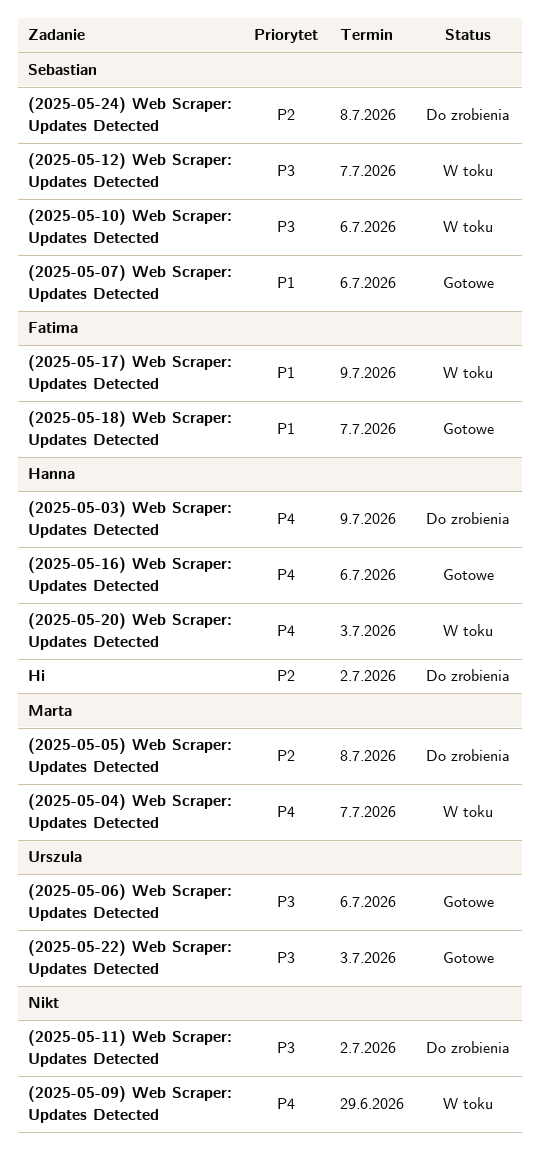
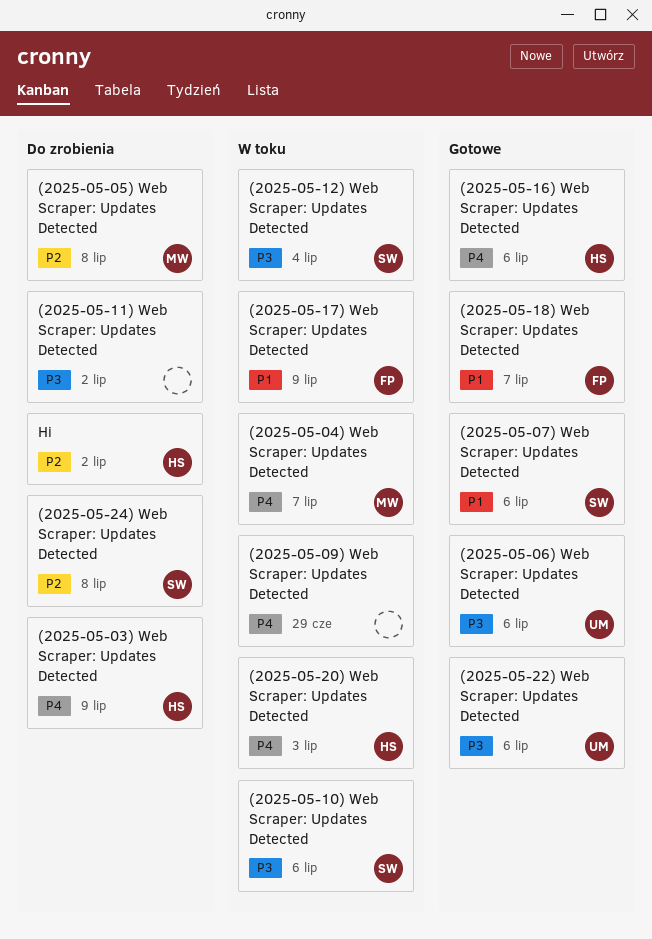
(2025-05-12) Web Scraper: Updates Detected, due: Jul 7 -> Jul 4
(2025-05-22) Web Scraper: Updates Detected, due: Jul 3 -> Jul 6

